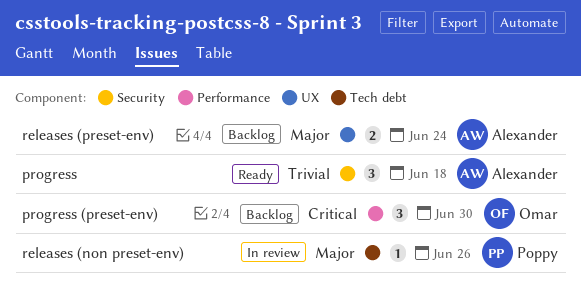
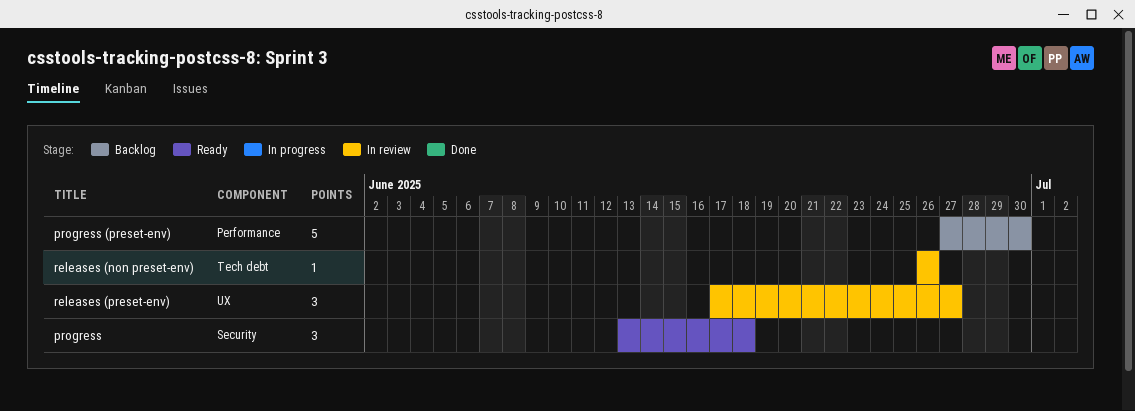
progress (preset-env), estimate: 3 -> 5
releases (preset-env), status: Backlog -> In review
releases (preset-env), estimate: 2 -> 3
releases (preset-env), due: Jun 24 -> Jun 27

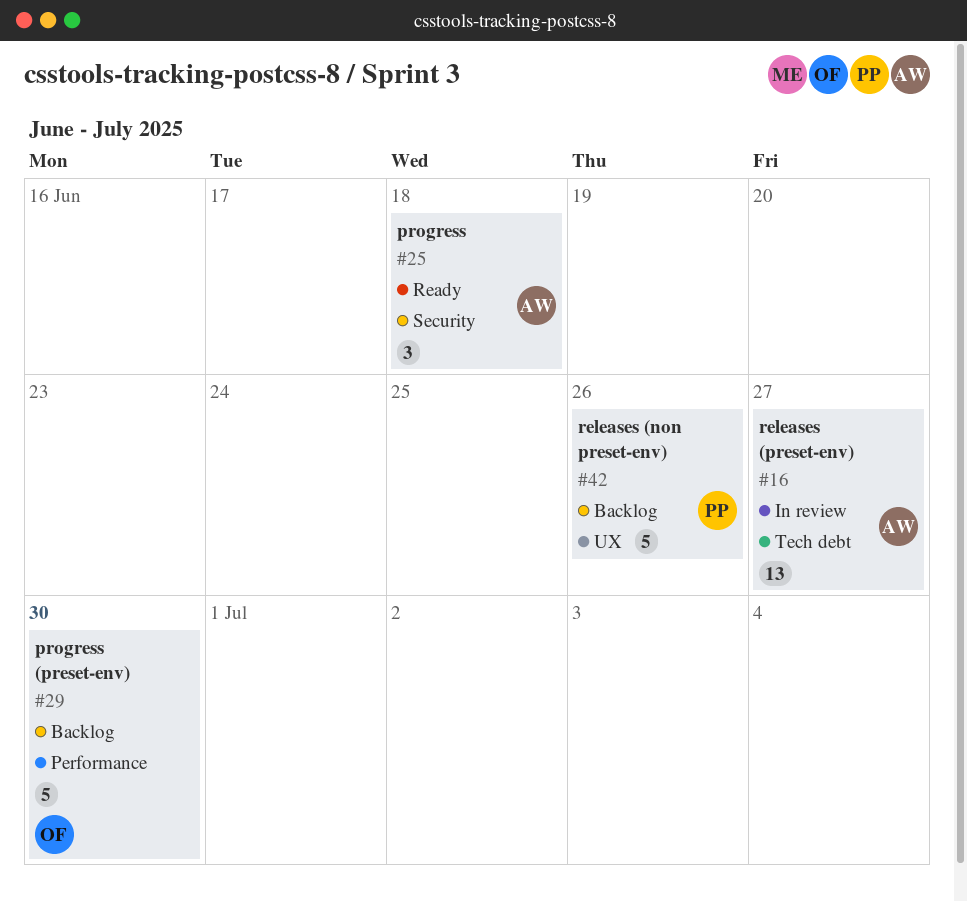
releases (non preset-env), status: In review -> Backlog
releases (non preset-env), label: Tech debt -> UX
releases (non preset-env), estimate: 1 -> 5
releases (preset-env), label: UX -> Tech debt
releases (preset-env), estimate: 3 -> 13

